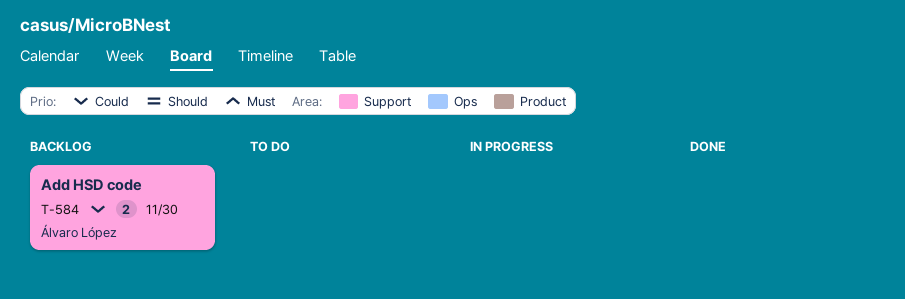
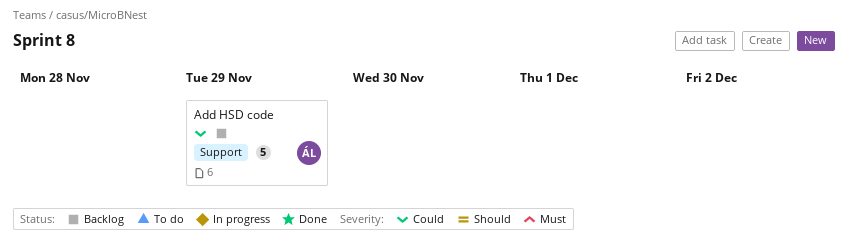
Add HSD code, estimate: 2 -> 5
Add HSD code, due: Nov 30 -> Nov 29

